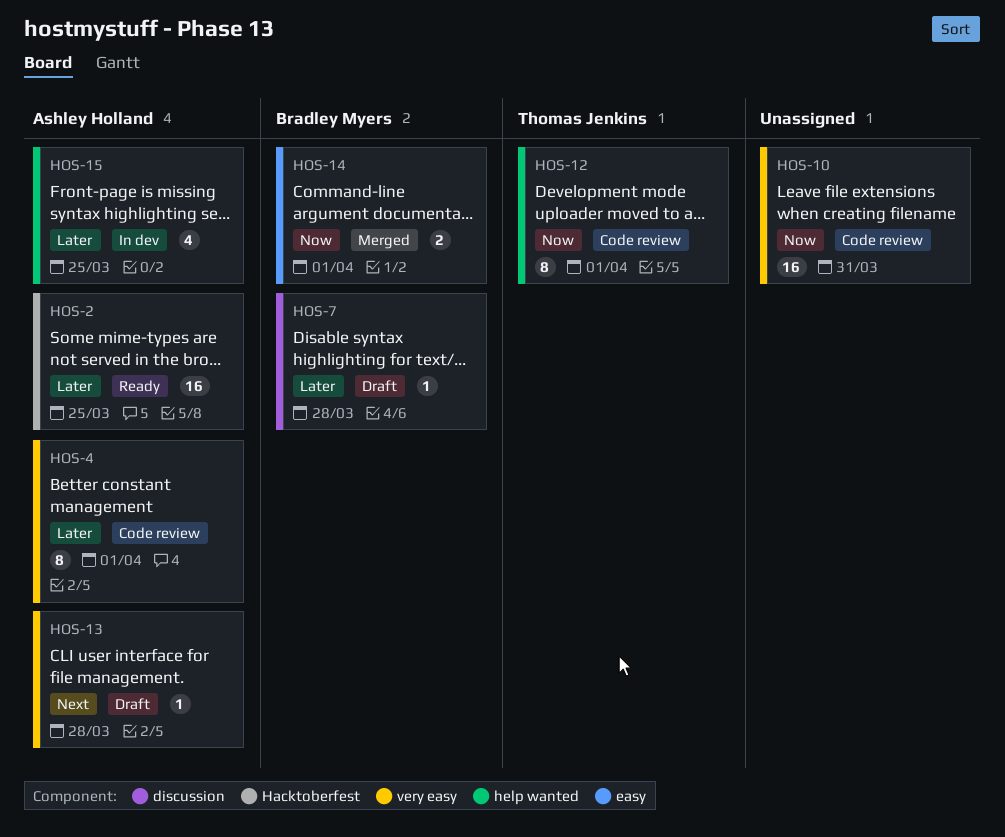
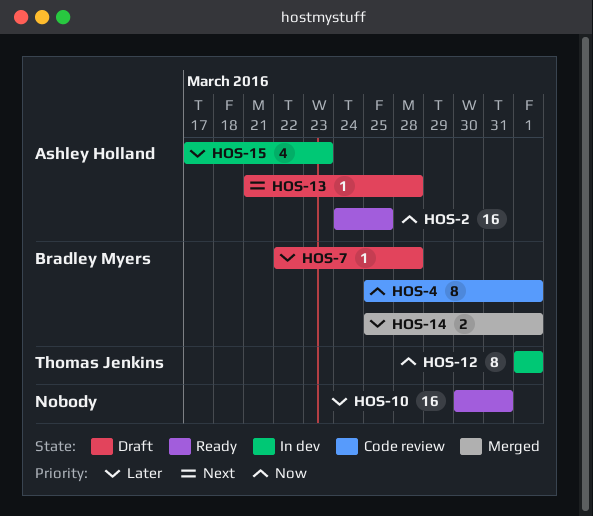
HOS-2, priority: Later -> Now
HOS-4, owner: Ashley Holland -> Bradley Myers
HOS-4, priority: Later -> Now
HOS-10, status: Code review -> Ready
HOS-10, priority: Now -> Later
HOS-12, status: Code review -> In dev
HOS-14, priority: Now -> Later
HOS-15, due: Mar 25 -> Mar 23

